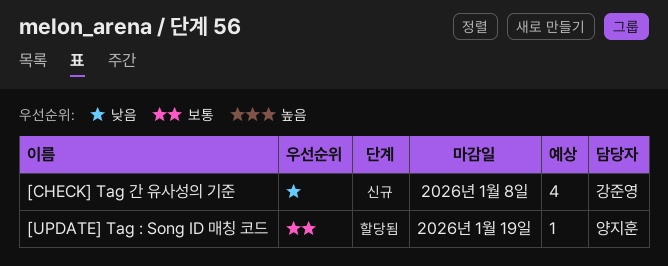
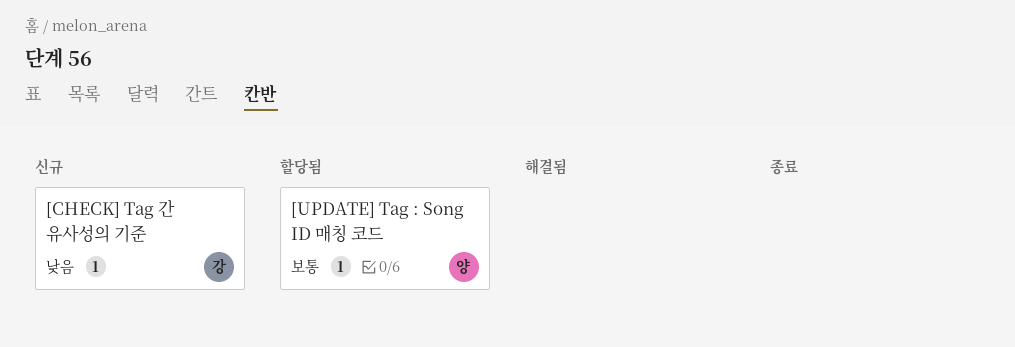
[CHECK] Tag 간 유사성의 기준, estimate: 4 -> 1

